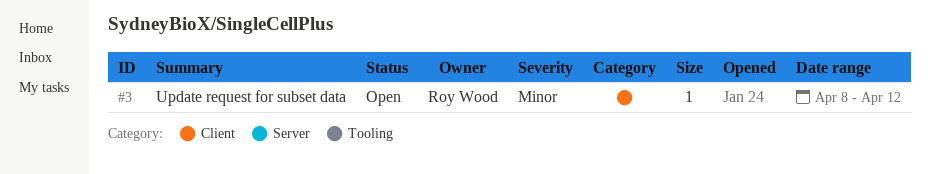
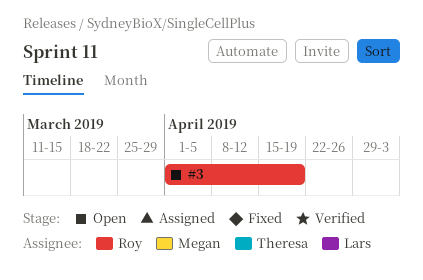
#3, start: Apr 8 -> Apr 1
#3, due: Apr 12 -> Apr 19

